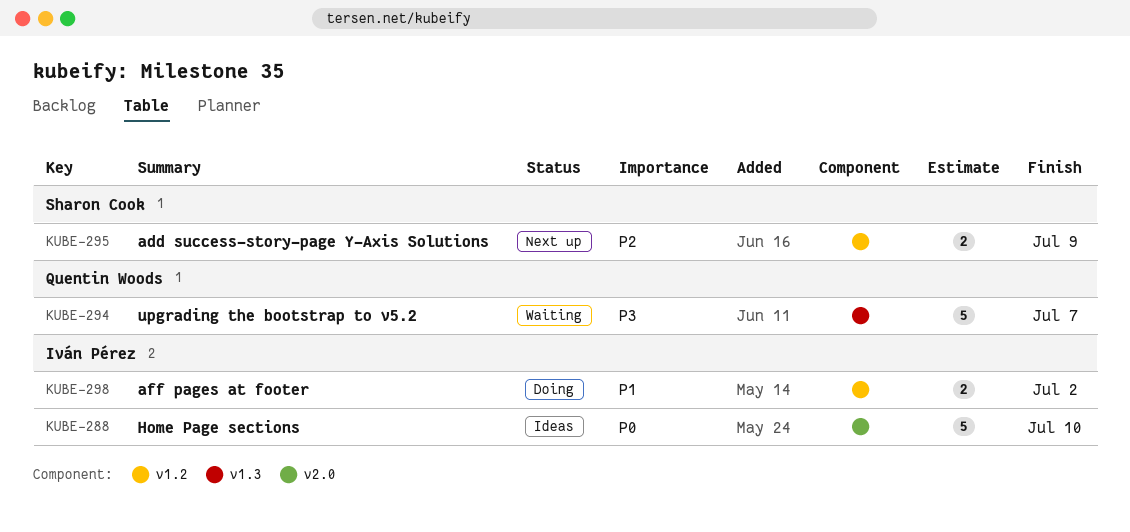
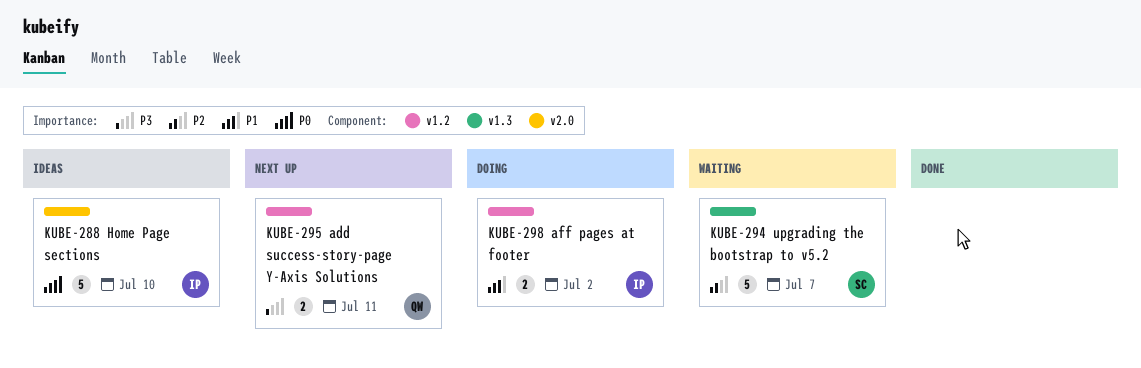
KUBE-294, owner: Quentin Woods -> Sharon Cook
KUBE-294, priority: P3 -> P2
KUBE-295, owner: Sharon Cook -> Quentin Woods
KUBE-295, priority: P2 -> P3
KUBE-295, due: Jul 9 -> Jul 11

